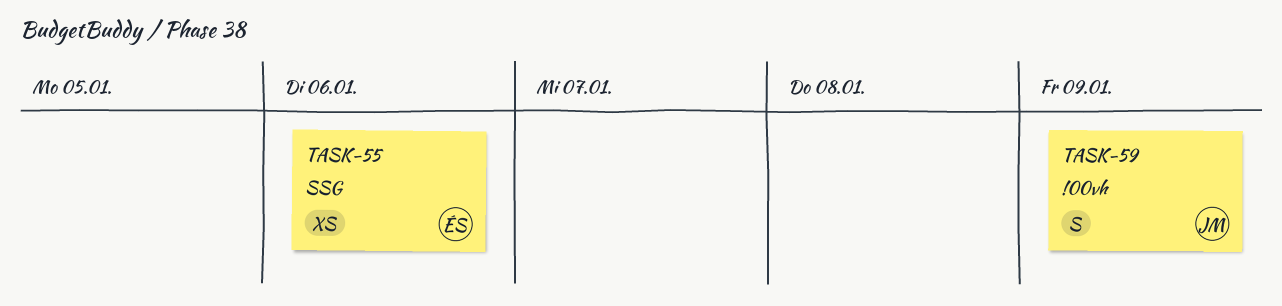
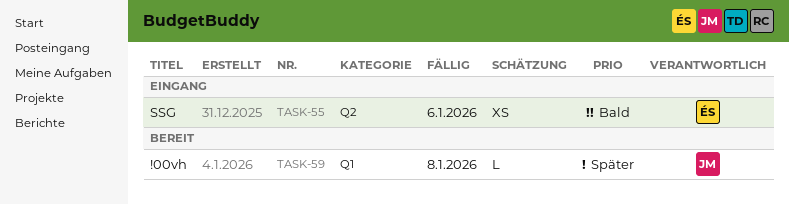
TASK-59, estimate: S -> L
TASK-59, due: Jan 9 -> Jan 8

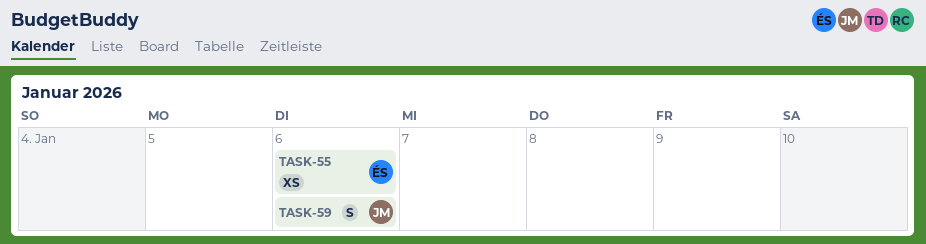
TASK-59, estimate: L -> S
TASK-59, due: Jan 8 -> Jan 6

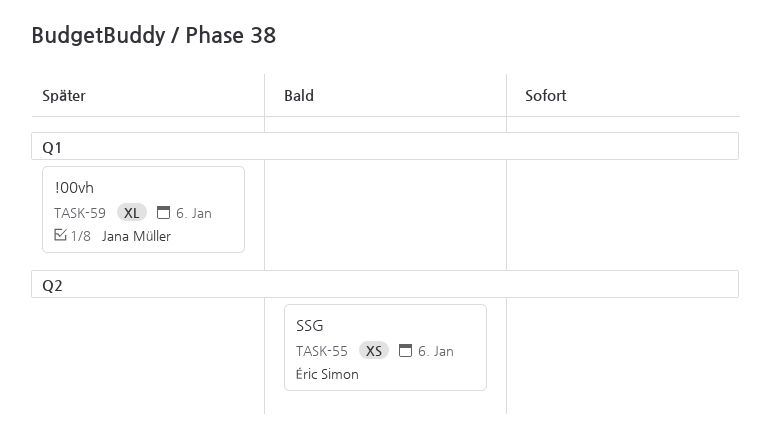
TASK-59, estimate: S -> XL

